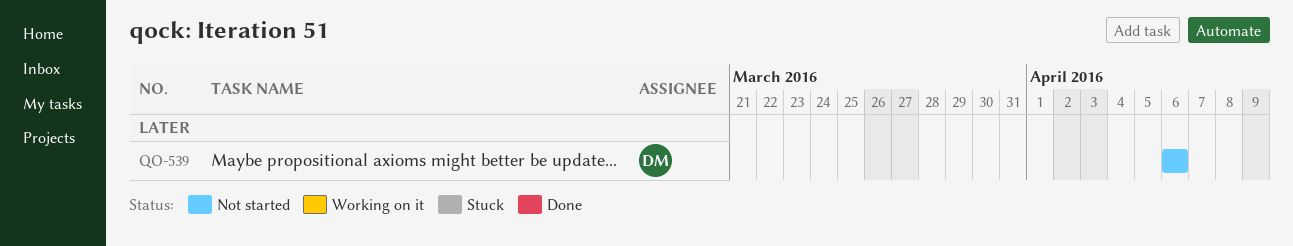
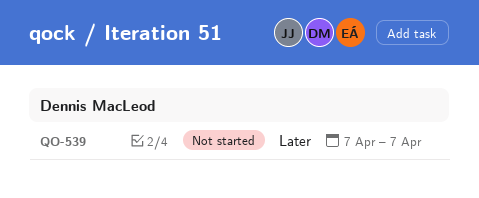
QO-539, start: Apr 6 -> Apr 7
QO-539, due: Apr 6 -> Apr 7

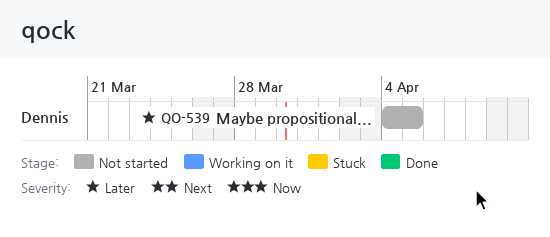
QO-539, start: Apr 7 -> Apr 4
QO-539, due: Apr 7 -> Apr 5

